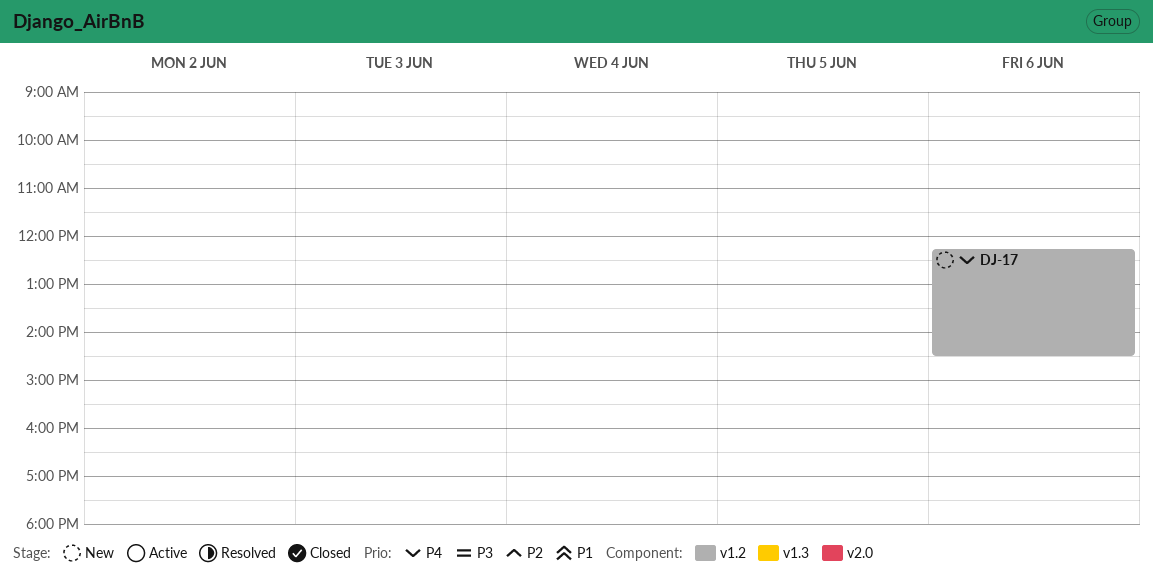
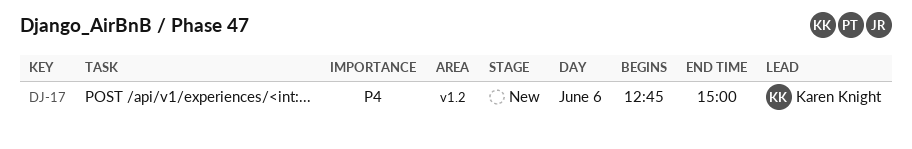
DJ-17, begins: 12:15 -> 12:45
DJ-17, ends: 14:30 -> 15:00

